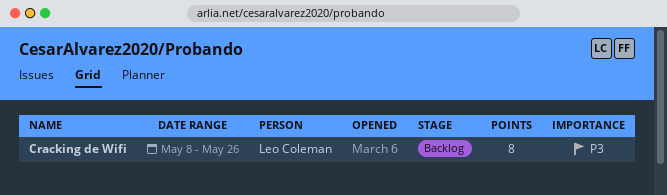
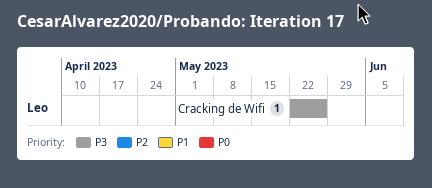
Cracking de Wifi, estimate: 8 -> 1
Cracking de Wifi, start: May 8 -> May 22

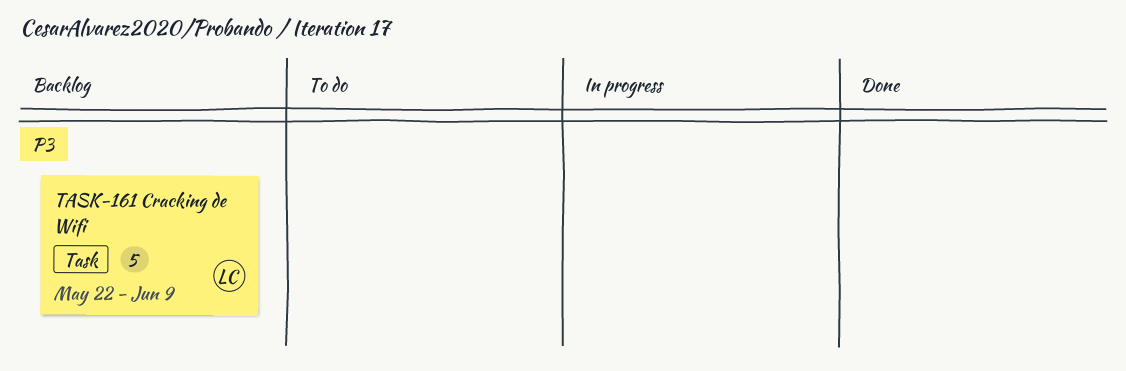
Cracking de Wifi, estimate: 1 -> 5
Cracking de Wifi, due: May 26 -> Jun 9

